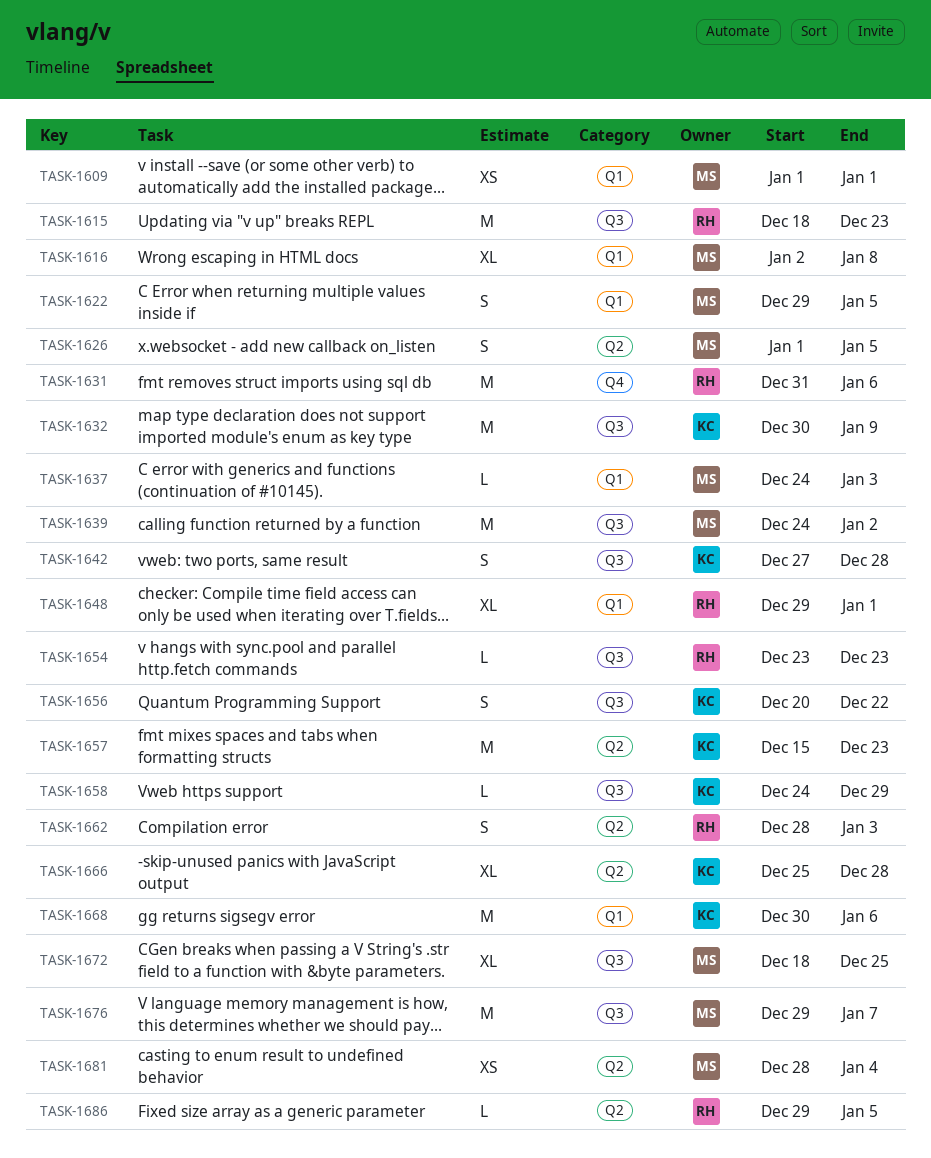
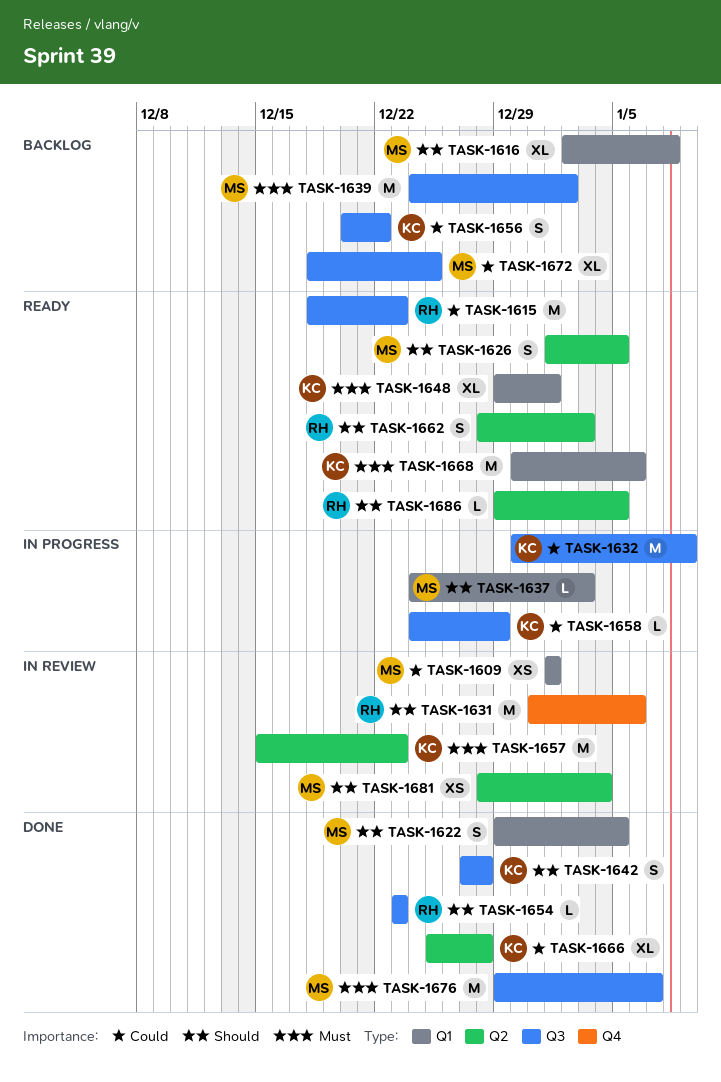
TASK-1648, owner: RH -> KC

